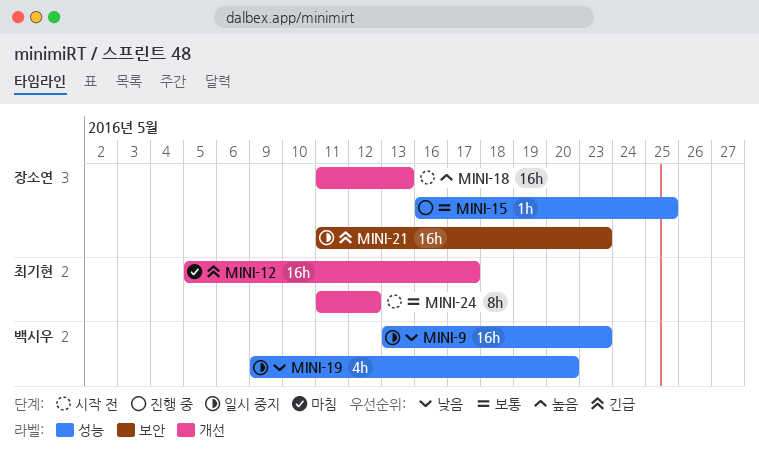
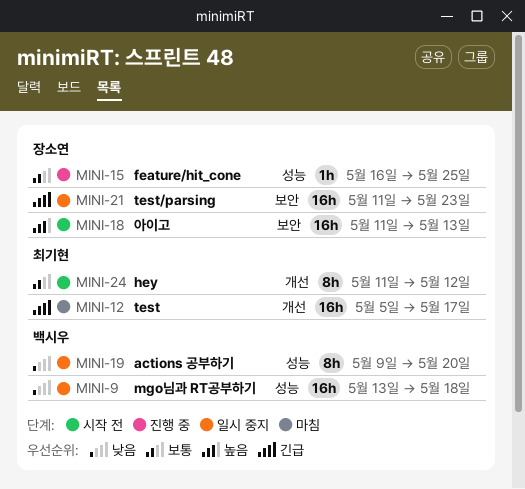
MINI-9, due: May 23 -> May 18
MINI-18, label: 개선 -> 보안
MINI-19, estimate: 4h -> 8h

